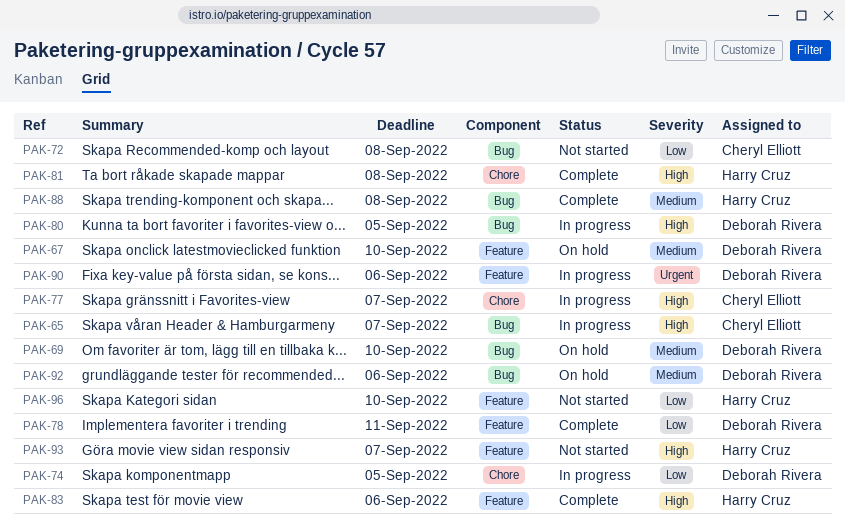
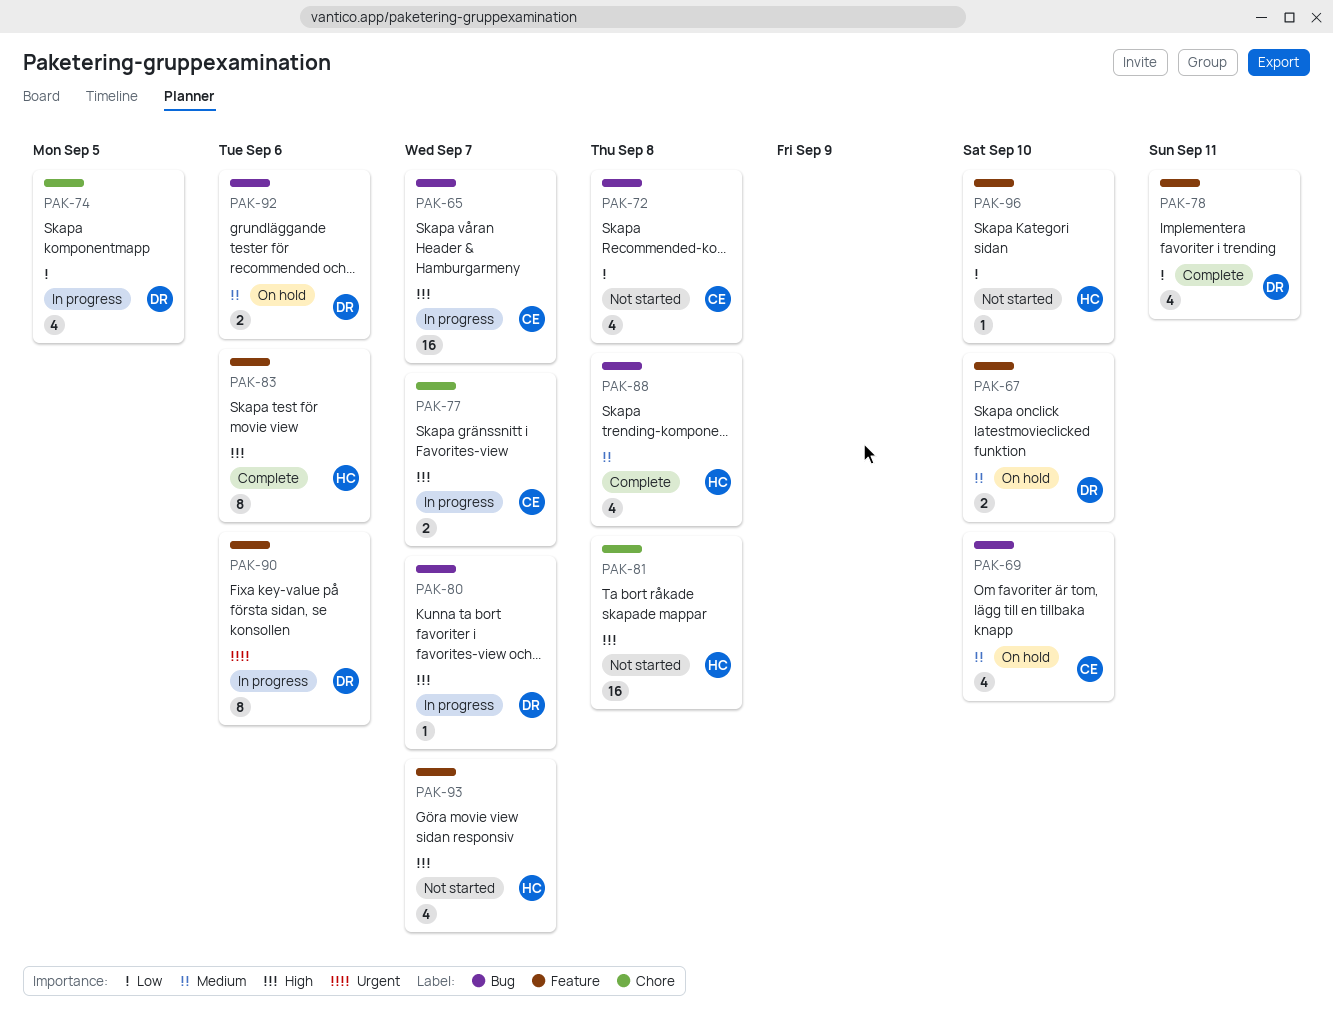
PAK-69, owner: Deborah Rivera -> Cheryl Elliott
PAK-80, due: Sep 5 -> Sep 7
PAK-81, status: Complete -> Not started

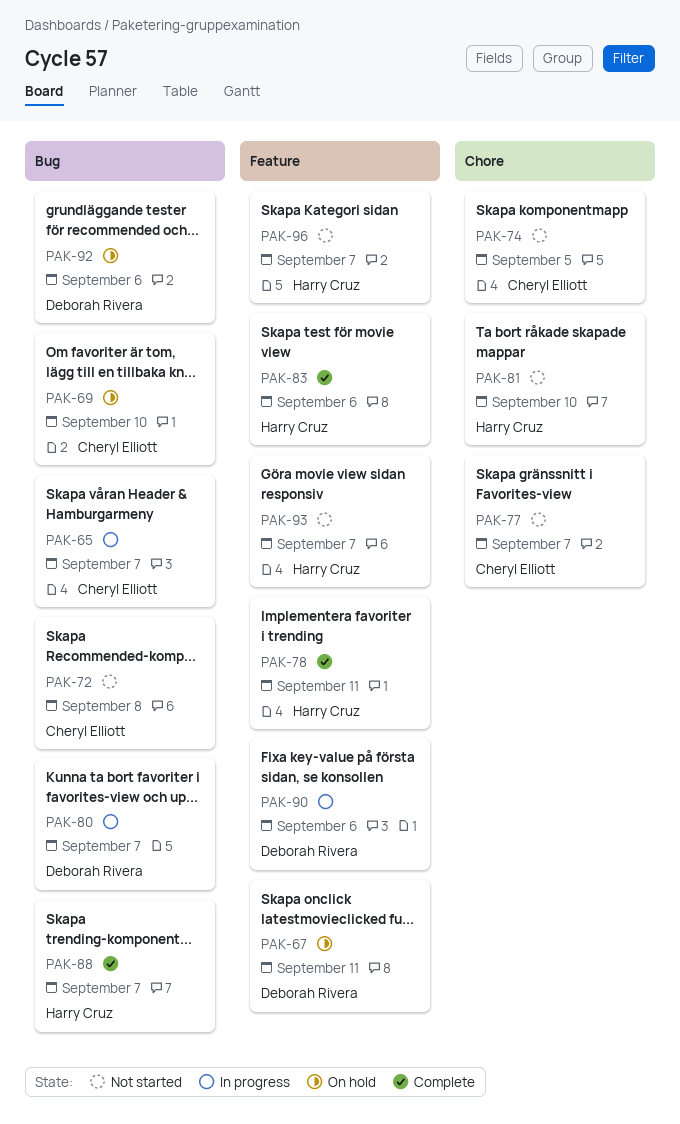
PAK-67, due: Sep 10 -> Sep 11
PAK-74, status: In progress -> Not started
PAK-74, owner: Deborah Rivera -> Cheryl Elliott
PAK-77, status: In progress -> Not started
PAK-78, owner: Deborah Rivera -> Harry Cruz
PAK-81, due: Sep 8 -> Sep 10
PAK-88, due: Sep 8 -> Sep 7
PAK-96, due: Sep 10 -> Sep 7

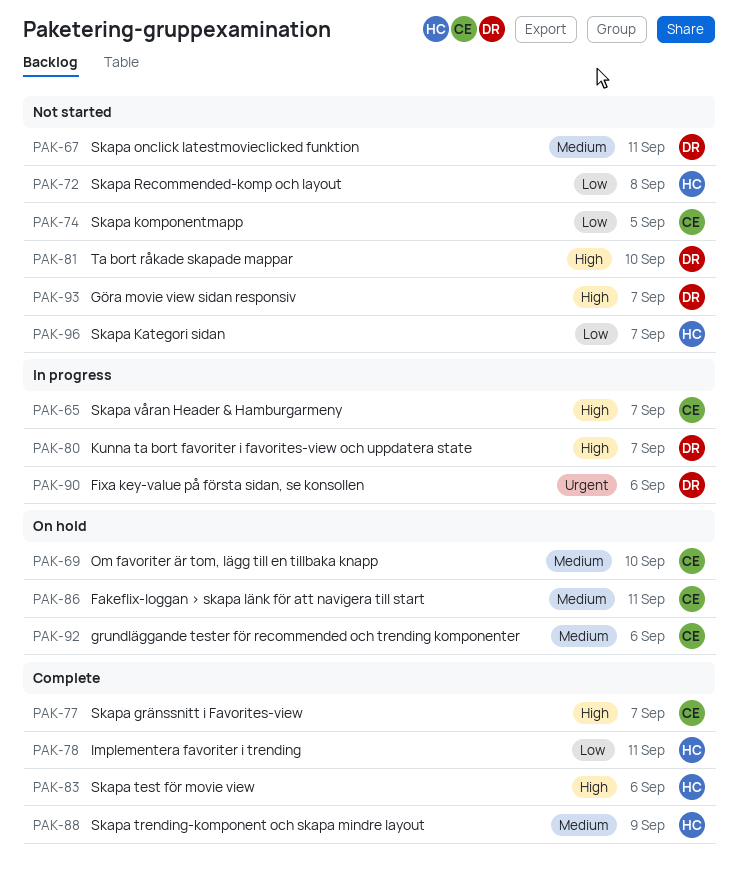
PAK-67, status: On hold -> Not started
PAK-72, owner: Cheryl Elliott -> Harry Cruz
PAK-77, status: Not started -> Complete
PAK-81, owner: Harry Cruz -> Deborah Rivera
PAK-86: none -> present
PAK-88, due: Sep 7 -> Sep 9
PAK-92, owner: Deborah Rivera -> Cheryl Elliott
PAK-93, owner: Harry Cruz -> Deborah Rivera

